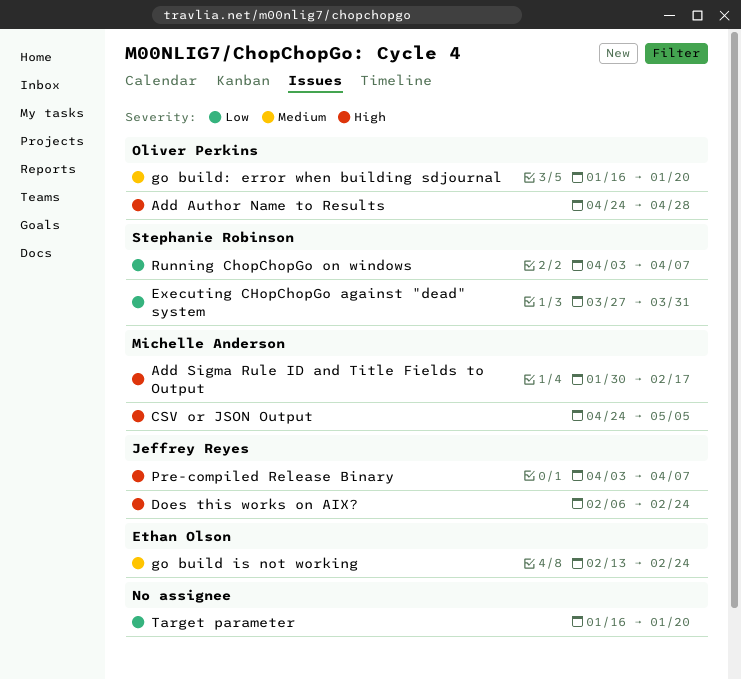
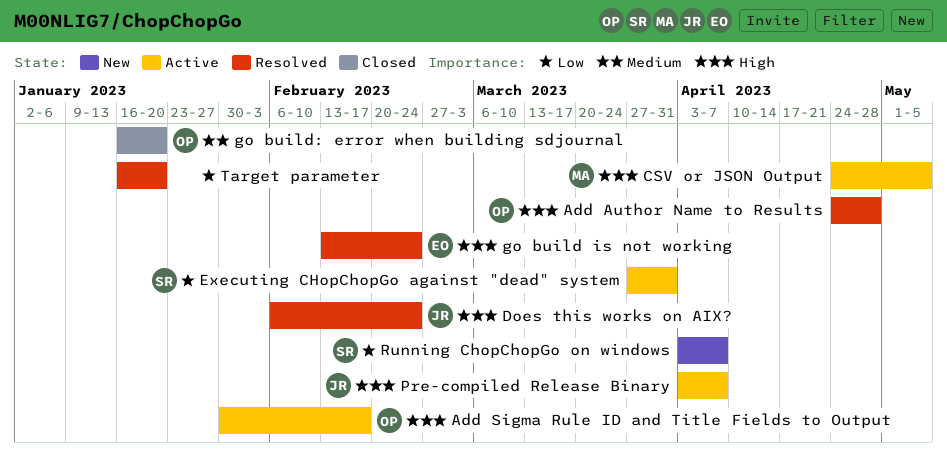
Add Sigma Rule ID and Title Fields to Output, owner: Michelle Anderson -> Oliver Perkins
go build is not working, priority: Medium -> High

